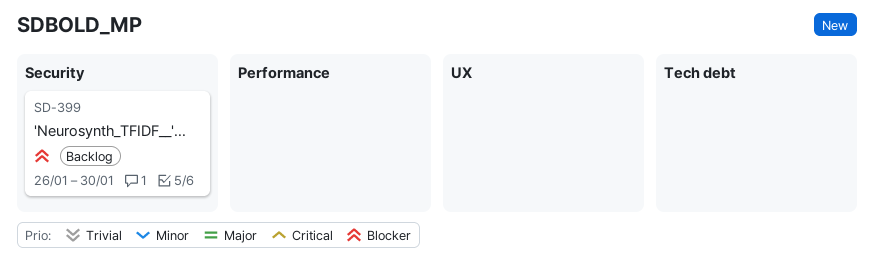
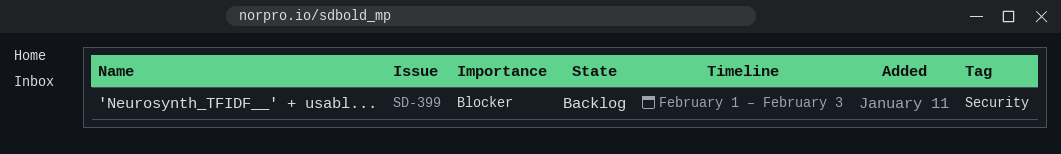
SD-399, start: Jan 26 -> Feb 1
SD-399, due: Jan 30 -> Feb 3

